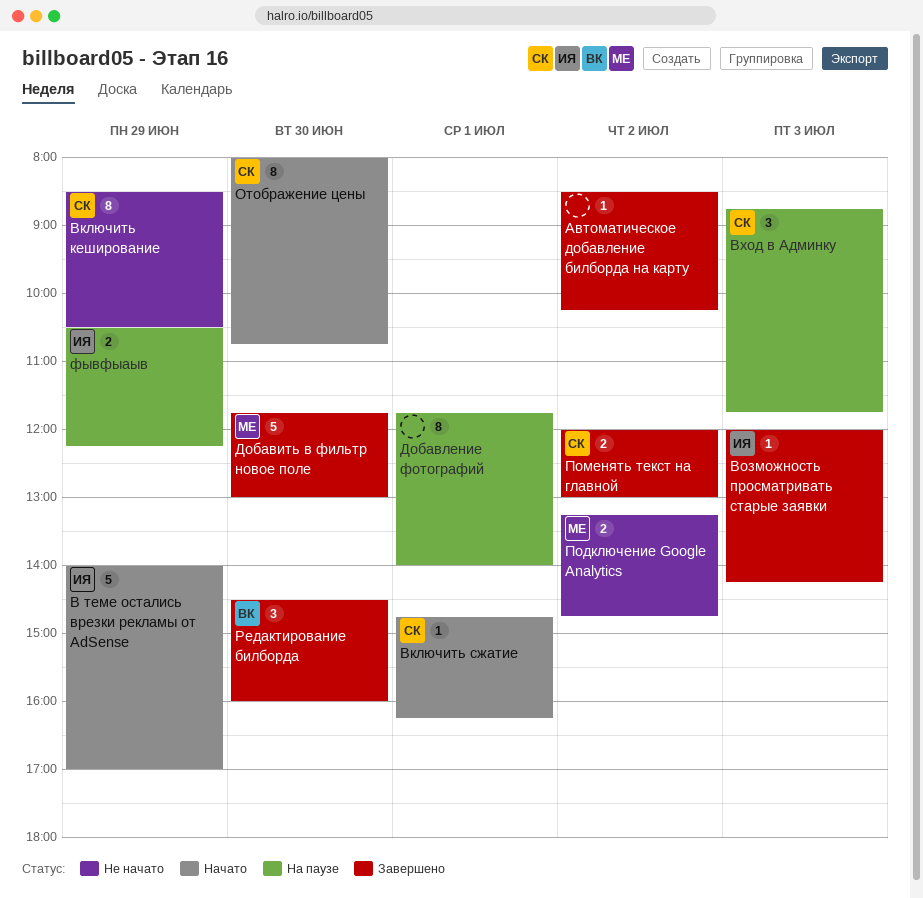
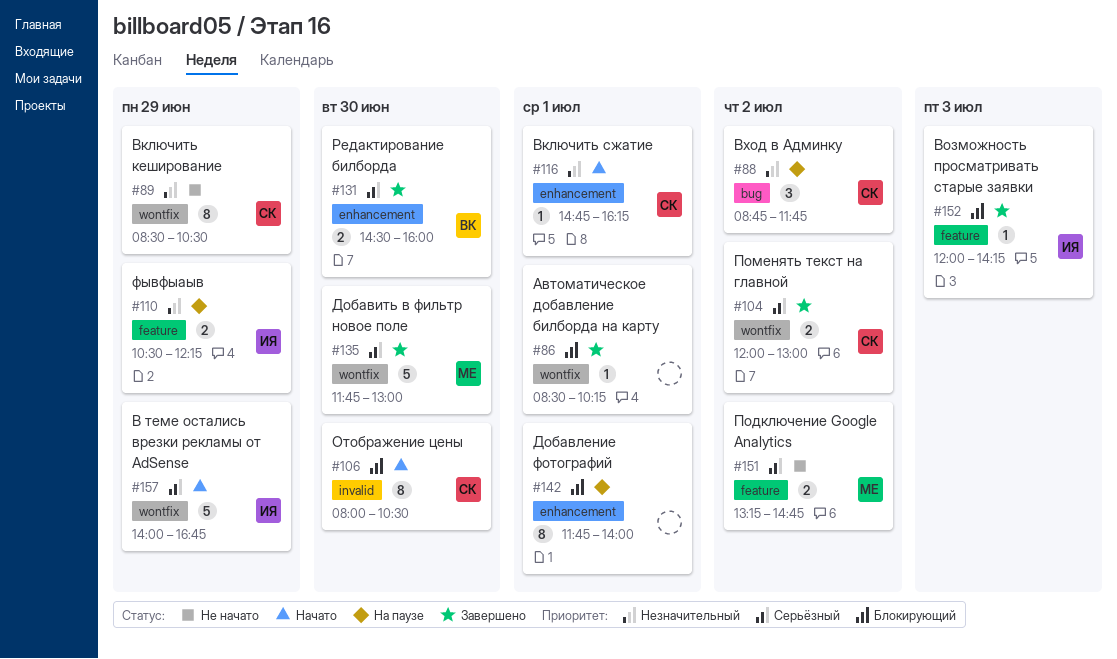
Автоматическое добавление билборда на карту, day: Jul 2 -> Jul 1
В теме остались врезки рекламы от AdSense, ends: 17:00 -> 16:45
Вход в Админку, day: Jul 3 -> Jul 2
Отображение цены, ends: 10:45 -> 10:30
Редактирование билборда, estimate: 3 -> 2

